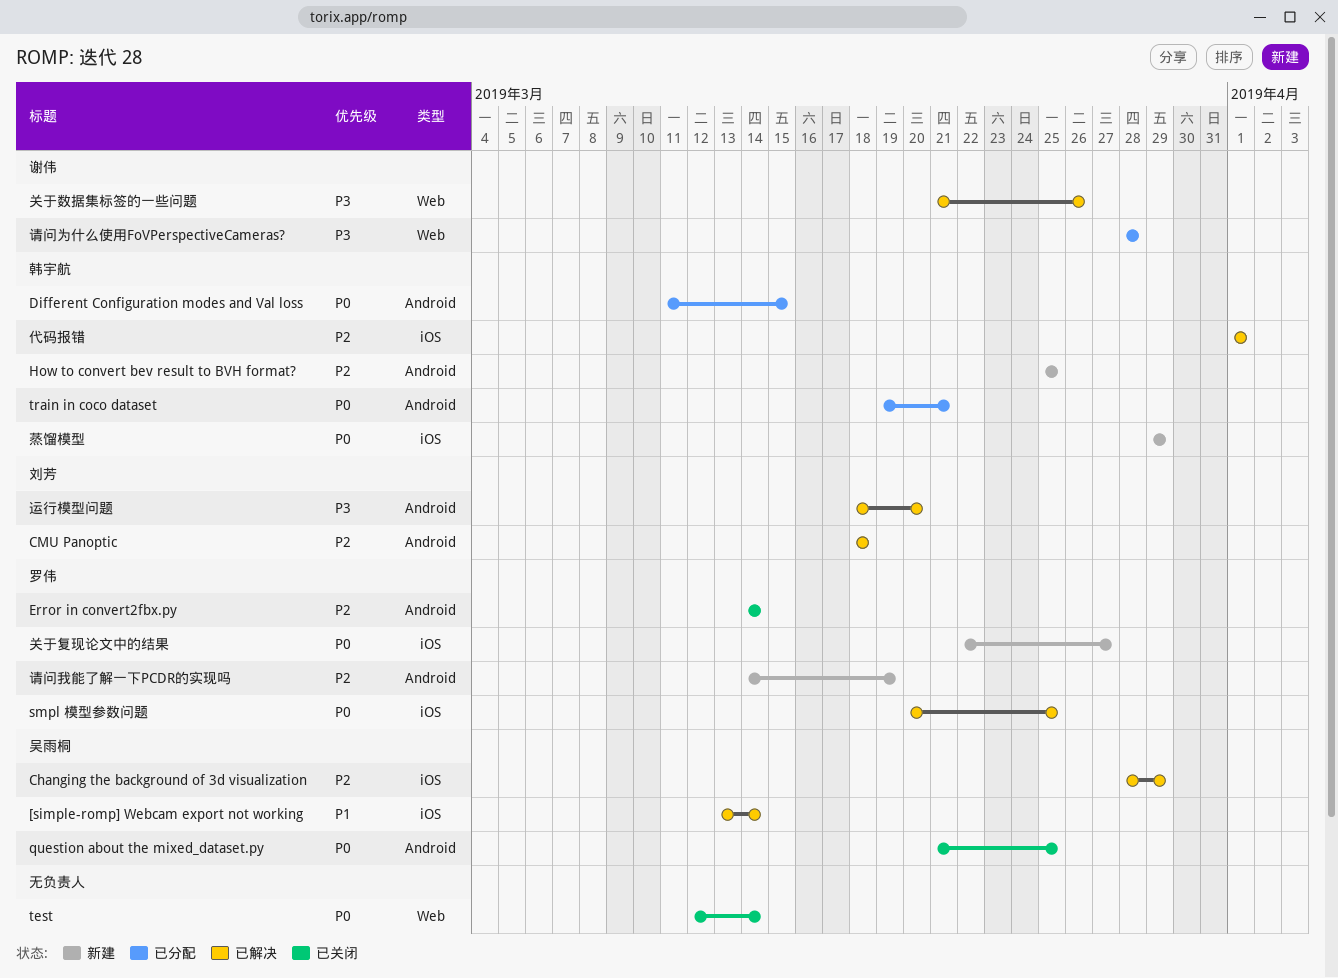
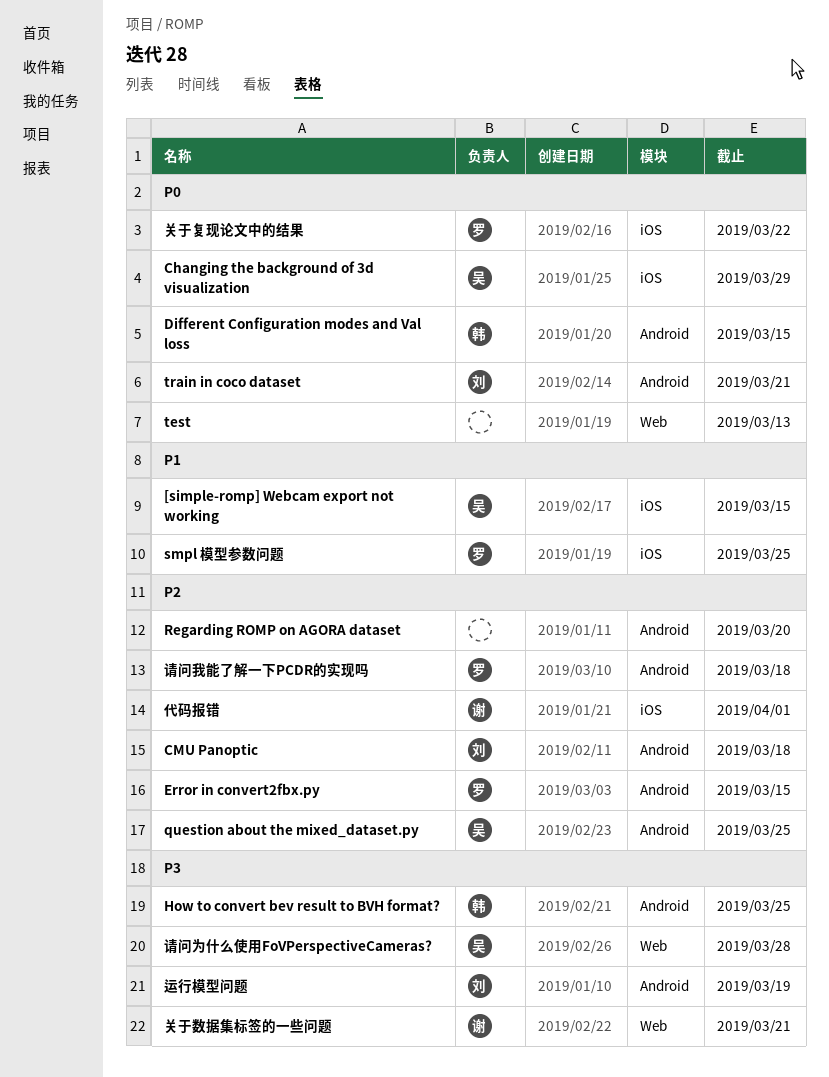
[simple-romp] Webcam export not working, due: Mar 14 -> Mar 15
Changing the background of 3d visualization, priority: P2 -> P0
Error in convert2fbx.py, due: Mar 14 -> Mar 15
How to convert bev result to BVH format?, priority: P2 -> P3
question about the mixed_dataset.py, priority: P0 -> P2
Regarding ROMP on AGORA dataset: none -> present
smpl 模型参数问题, priority: P0 -> P1
test, due: Mar 14 -> Mar 13
train in coco dataset, owner: 韩宇航 -> 刘芳
代码报错, owner: 韩宇航 -> 谢伟
关于复现论文中的结果, due: Mar 27 -> Mar 22
关于数据集标签的一些问题, due: Mar 26 -> Mar 21
蒸馏模型: present -> none
请问为什么使用FoVPerspectiveCameras?, owner: 谢伟 -> 吴雨桐
请问我能了解一下PCDR的实现吗, due: Mar 19 -> Mar 18
运行模型问题, due: Mar 20 -> Mar 19

